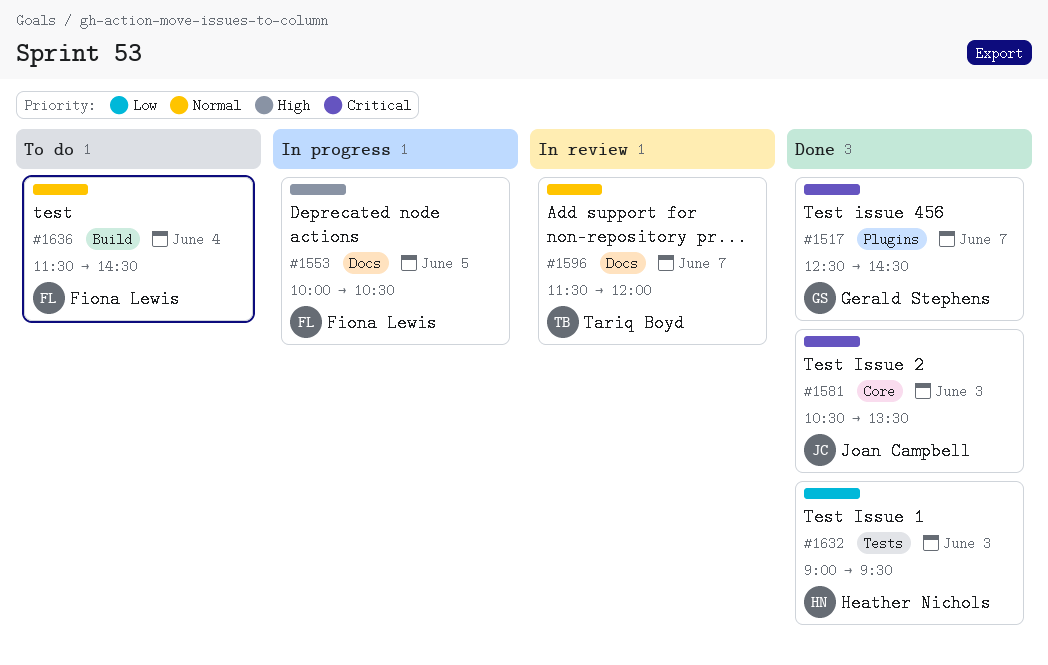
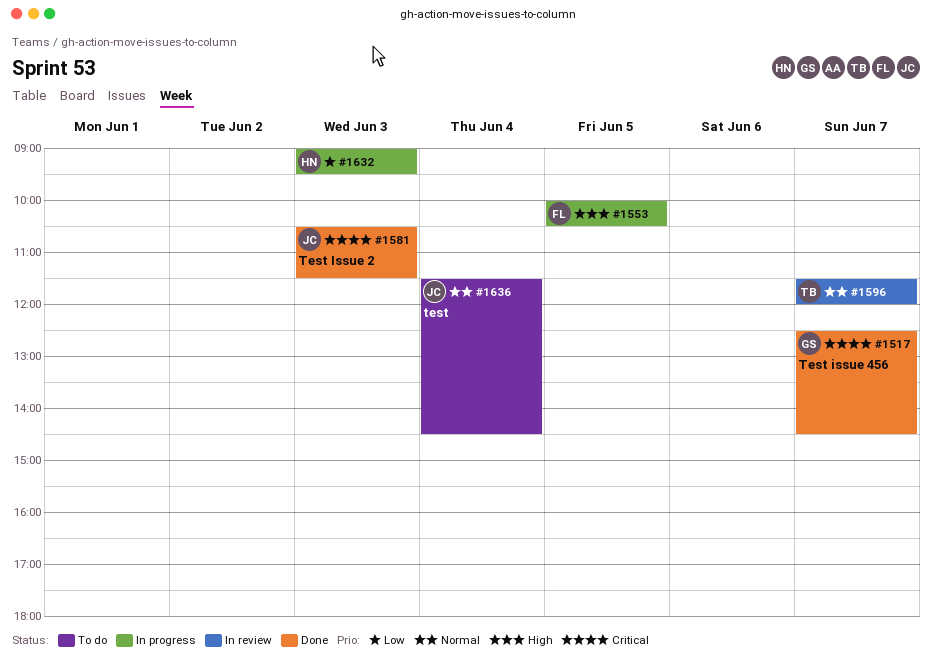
#1581, ends: 13:30 -> 11:30
#1632, status: Done -> In progress
#1636, owner: Fiona Lewis -> Joan Campbell

